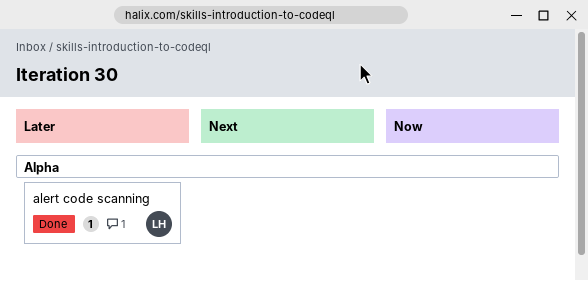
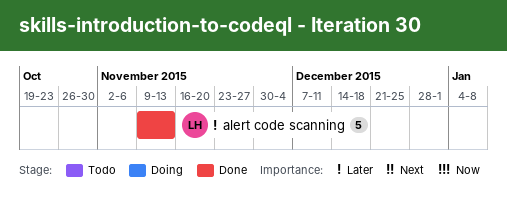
alert code scanning, estimate: 1 -> 5

